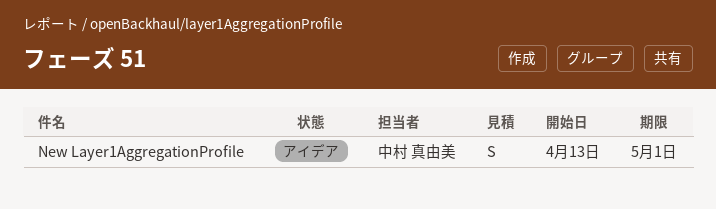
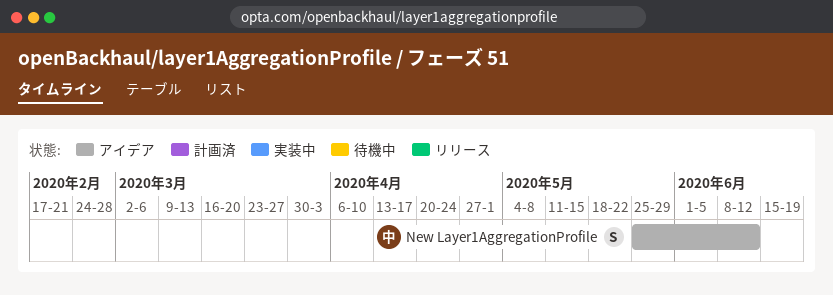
New Layer1AggregationProfile, start: Apr 13 -> May 25
New Layer1AggregationProfile, due: May 1 -> Jun 12

